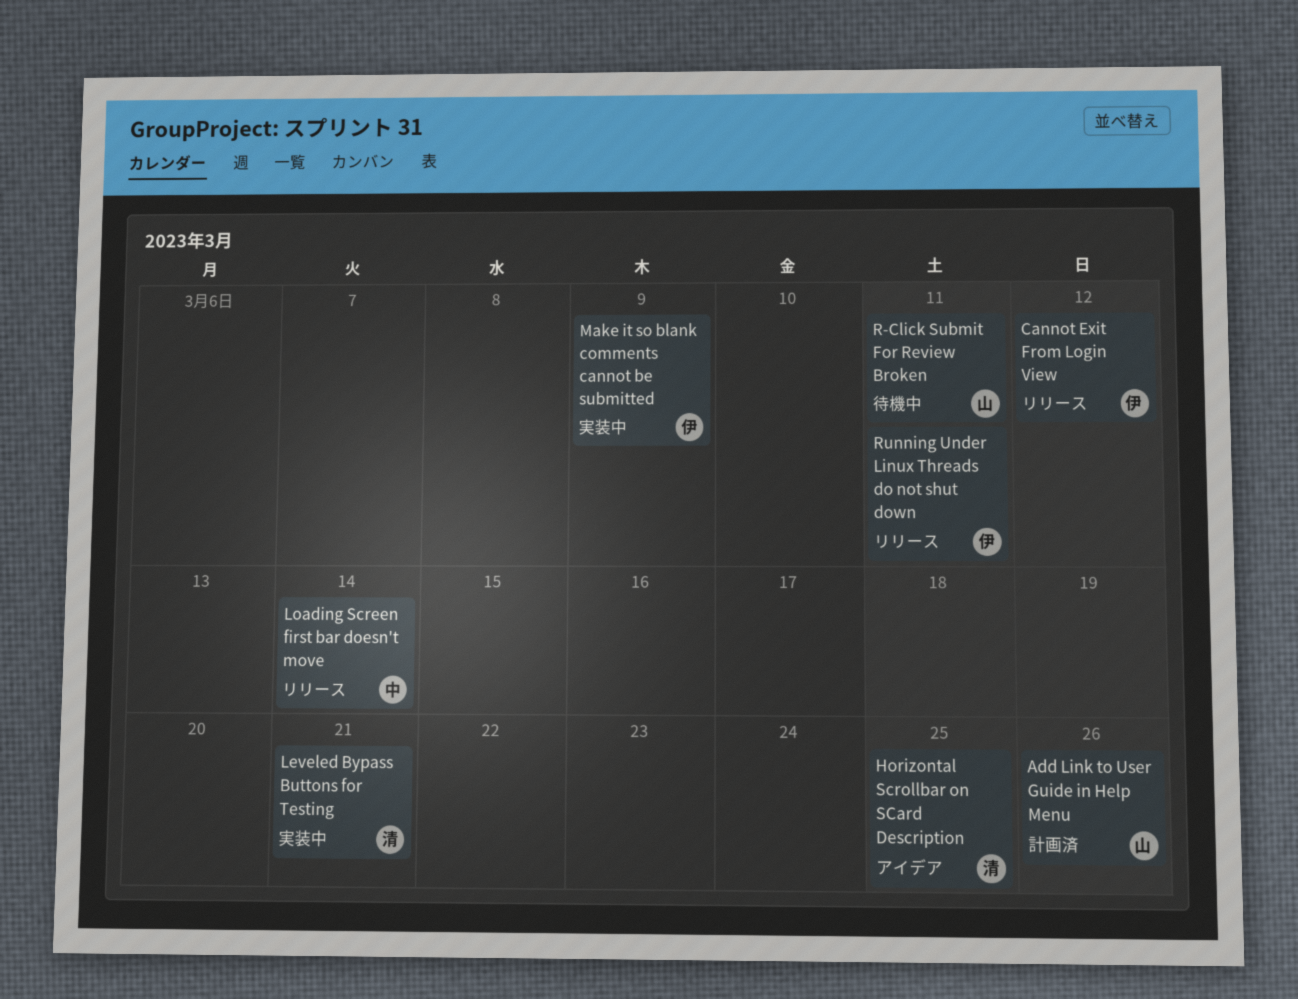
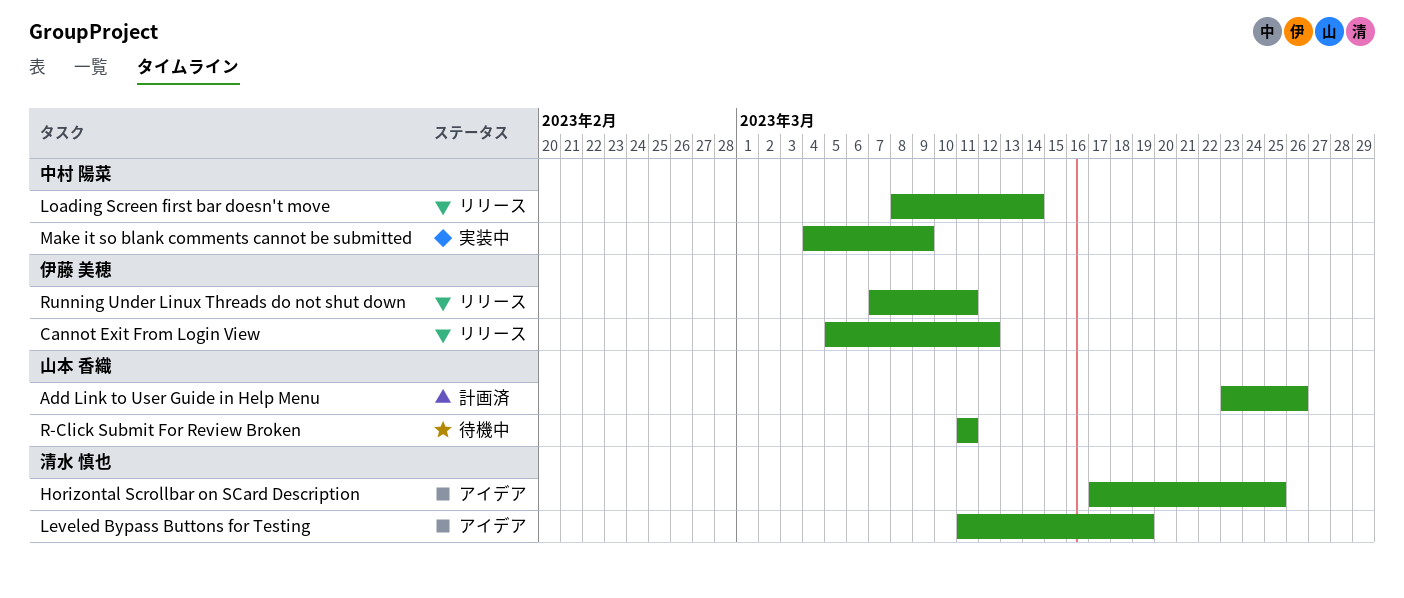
Leveled Bypass Buttons for Testing, status: 実装中 -> アイデア
Leveled Bypass Buttons for Testing, due: Mar 21 -> Mar 19
Make it so blank comments cannot be submitted, owner: 伊藤 美穂 -> 中村 陽菜

